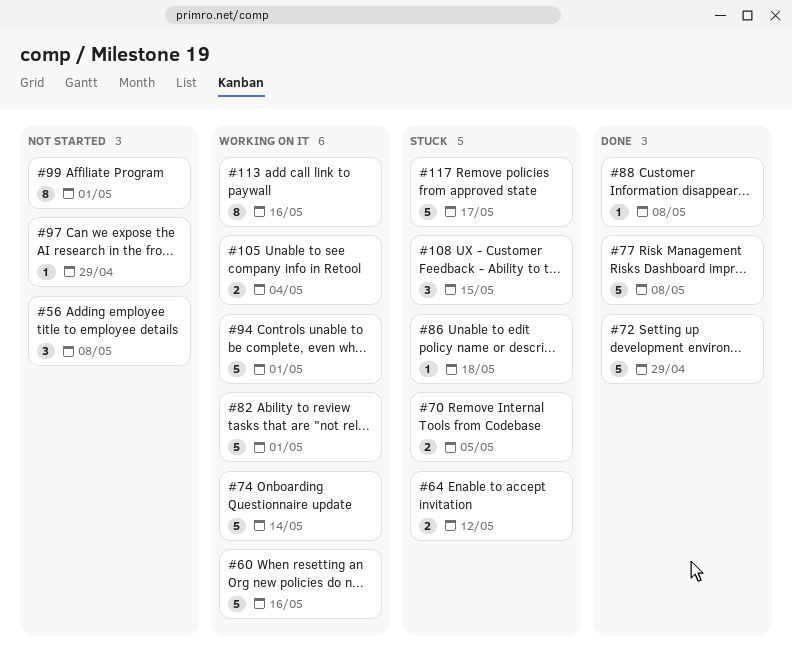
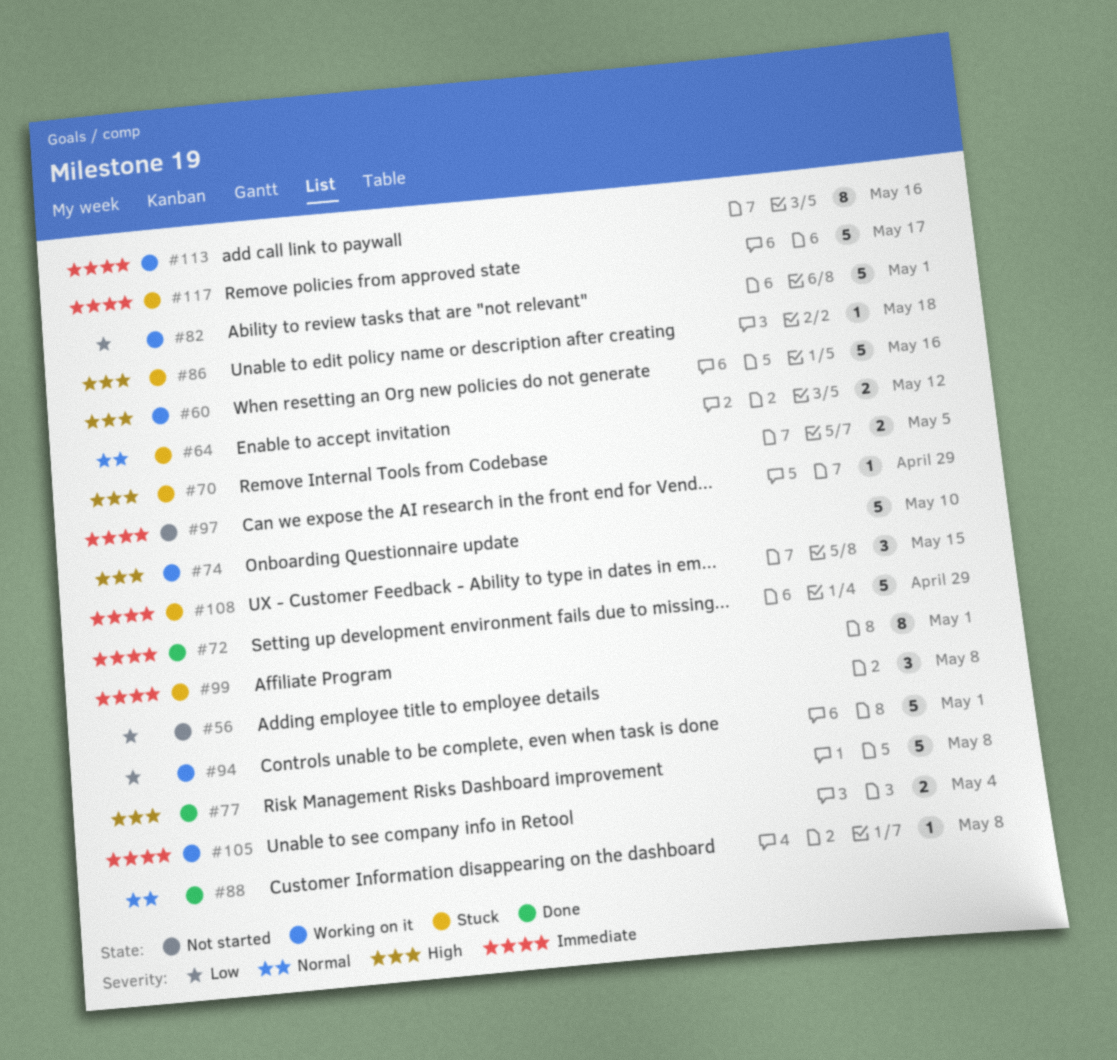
#74, due: May 14 -> May 10
#99, status: Not started -> Stuck

